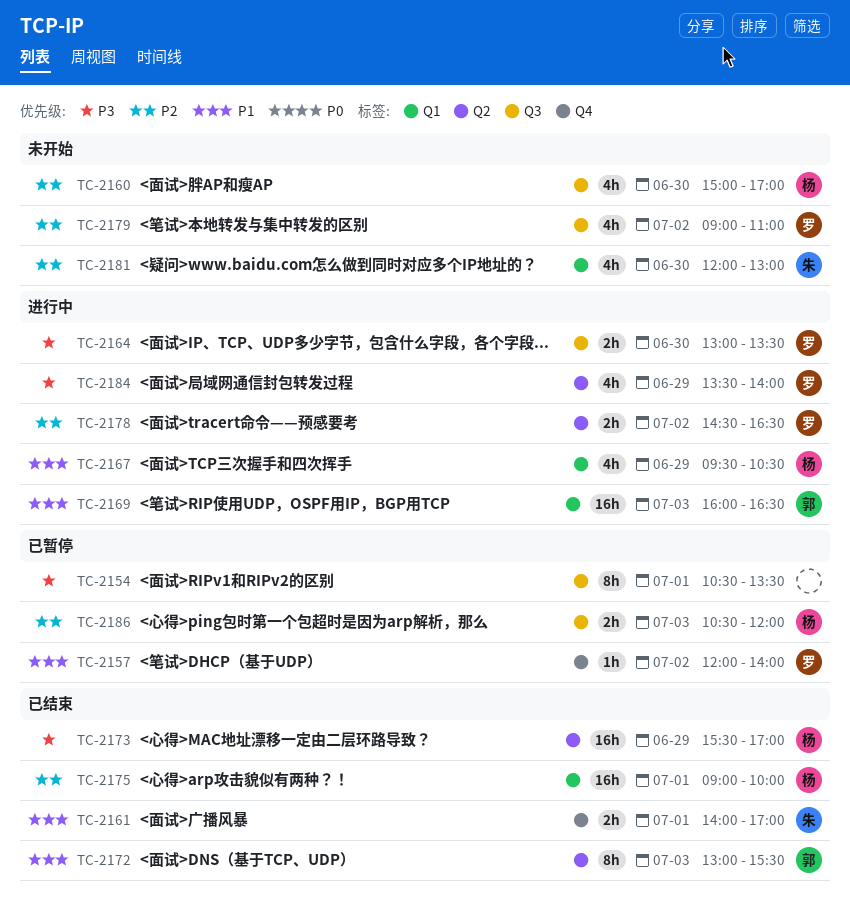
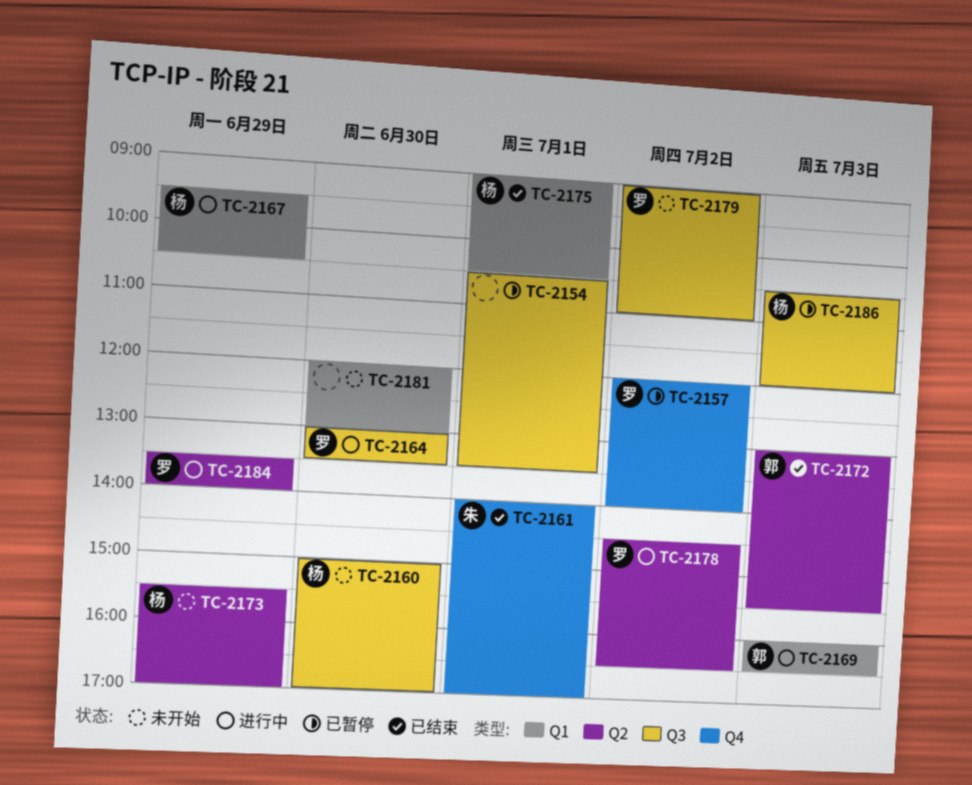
TC-2173, status: 已结束 -> 未开始
TC-2175, ends: 10:00 -> 10:30
TC-2181, owner: 朱 -> none

